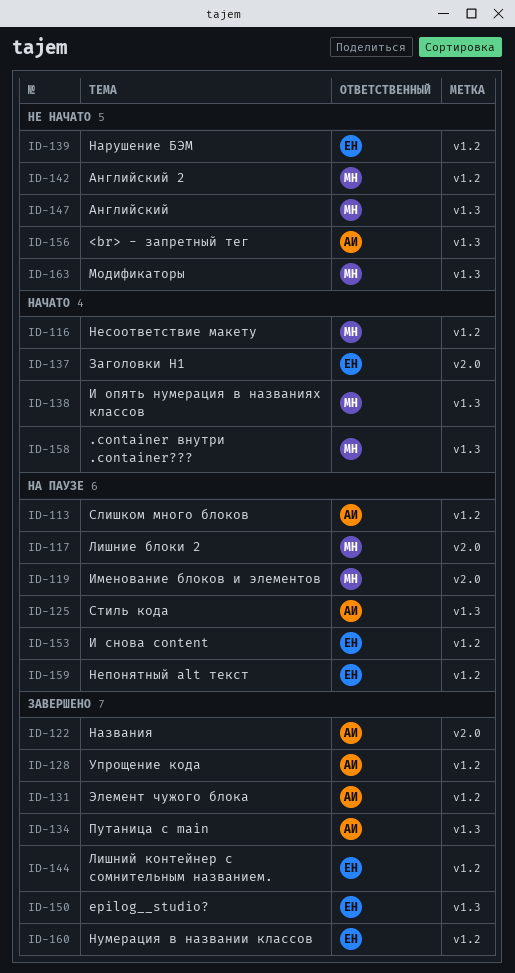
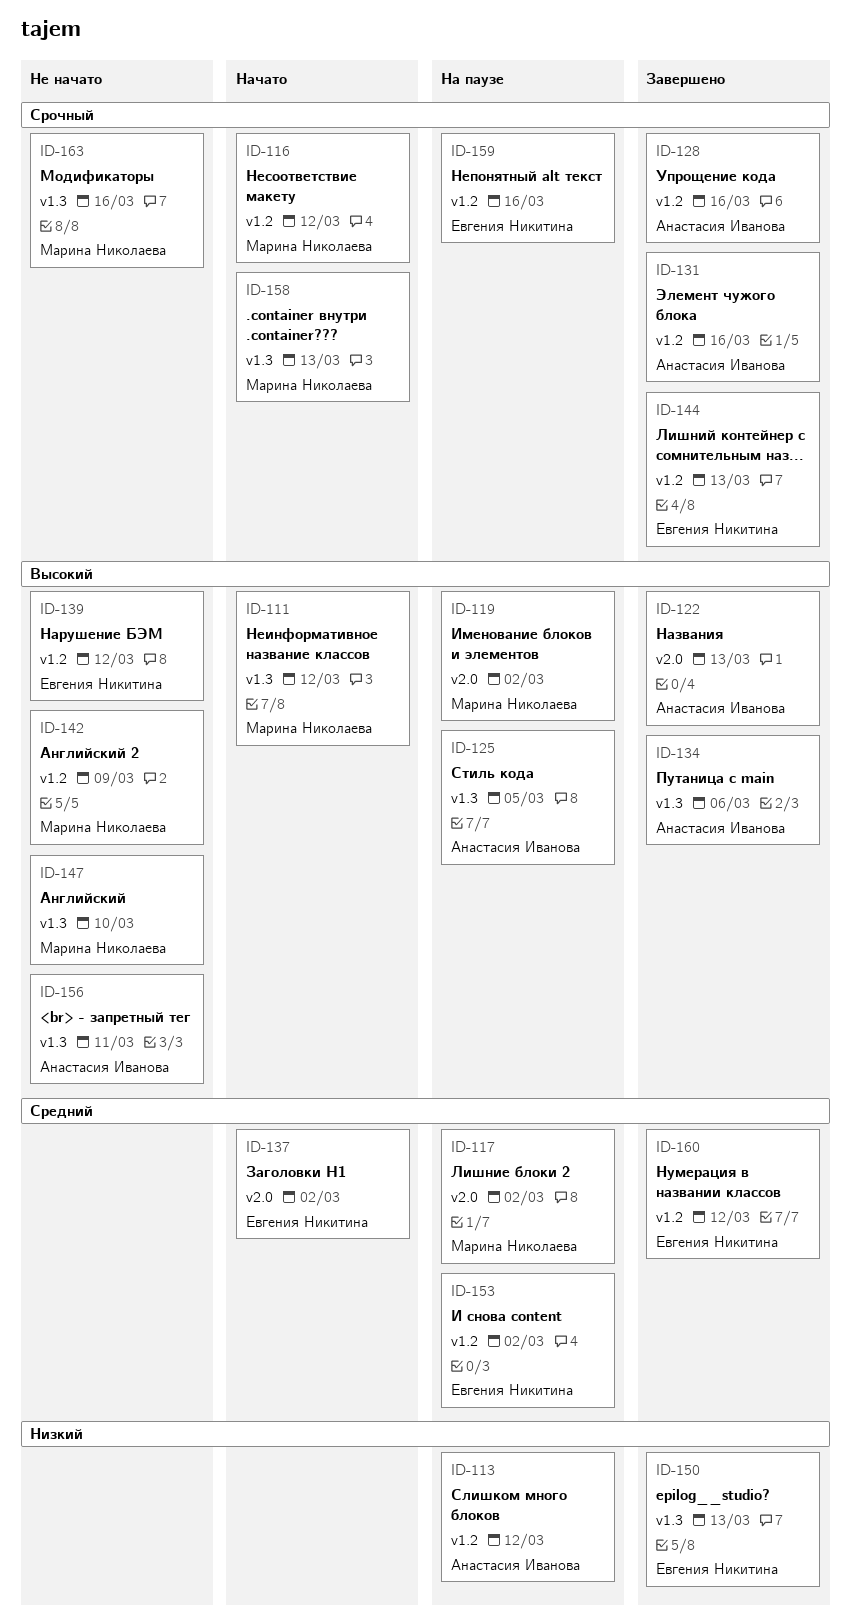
ID-111: none -> present
ID-138: present -> none

